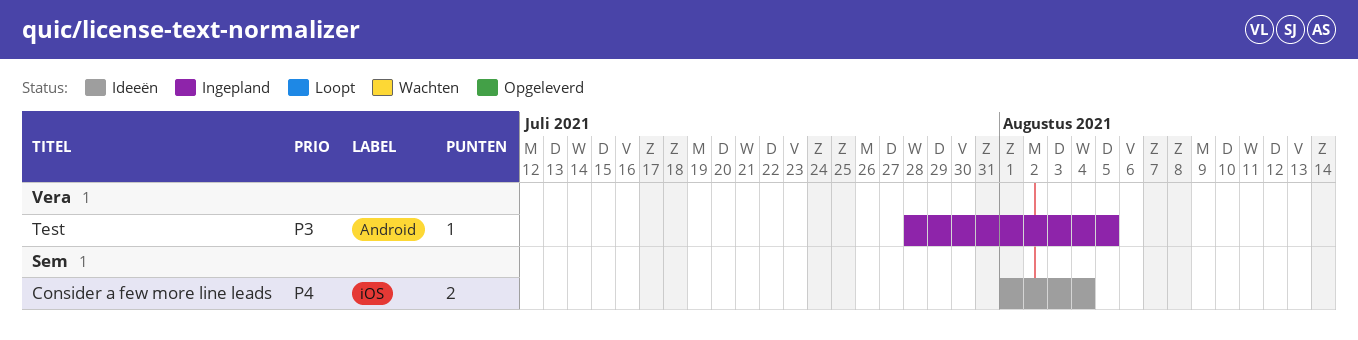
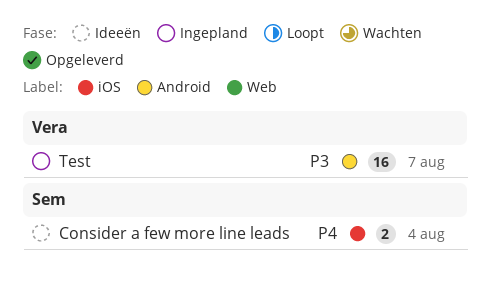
Test, estimate: 1 -> 16
Test, due: Aug 5 -> Aug 7

